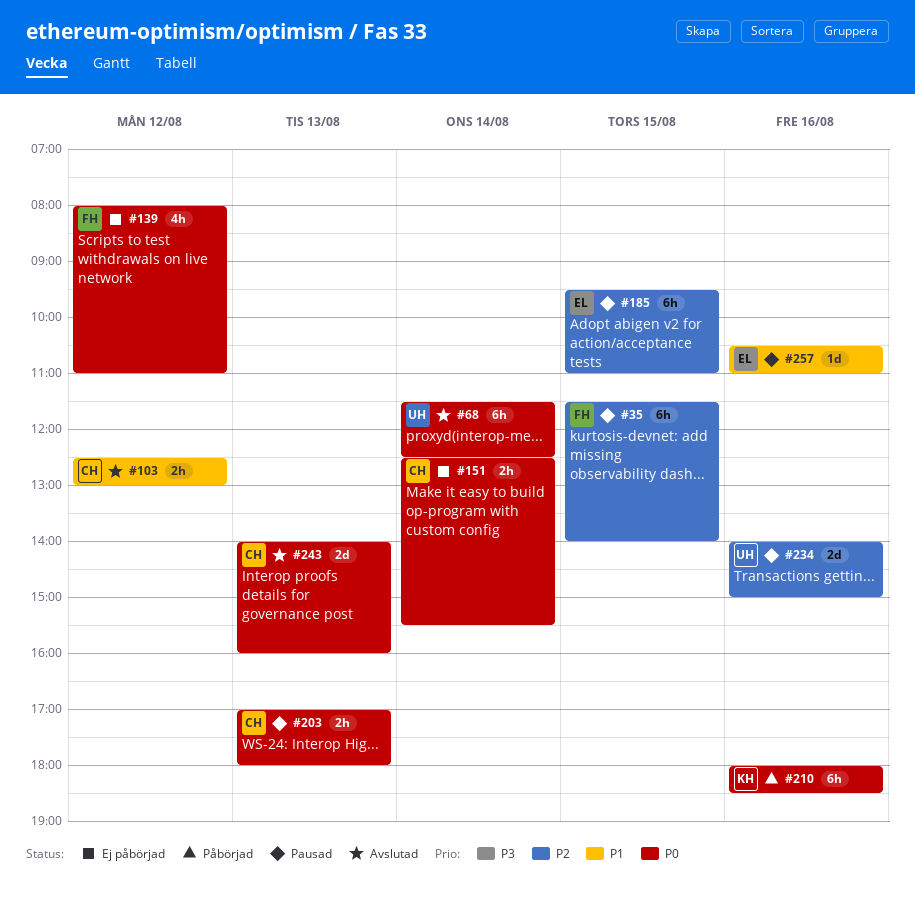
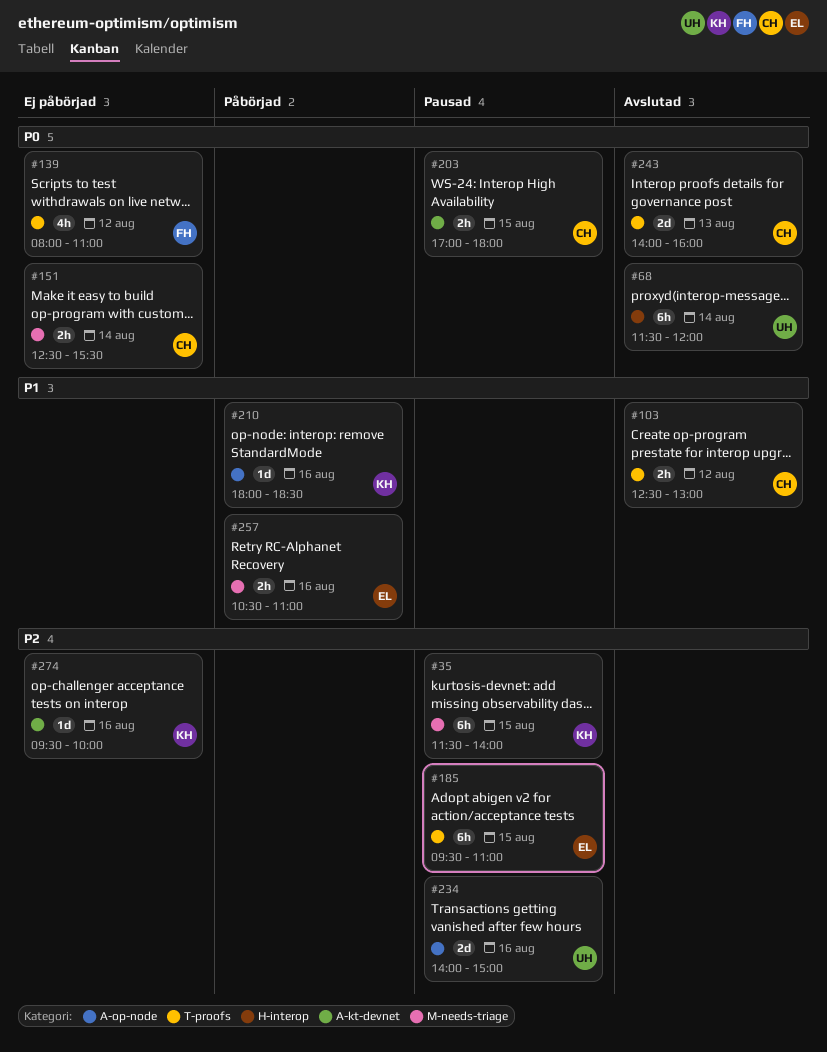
#35, owner: FH -> KH
#68, ends: 12:30 -> 12:00
#203, day: Aug 13 -> Aug 15
#210, priority: P0 -> P1
#210, estimate: 6h -> 1d
#257, status: Pausad -> Påbörjad
#257, estimate: 1d -> 2h
#274: none -> present

